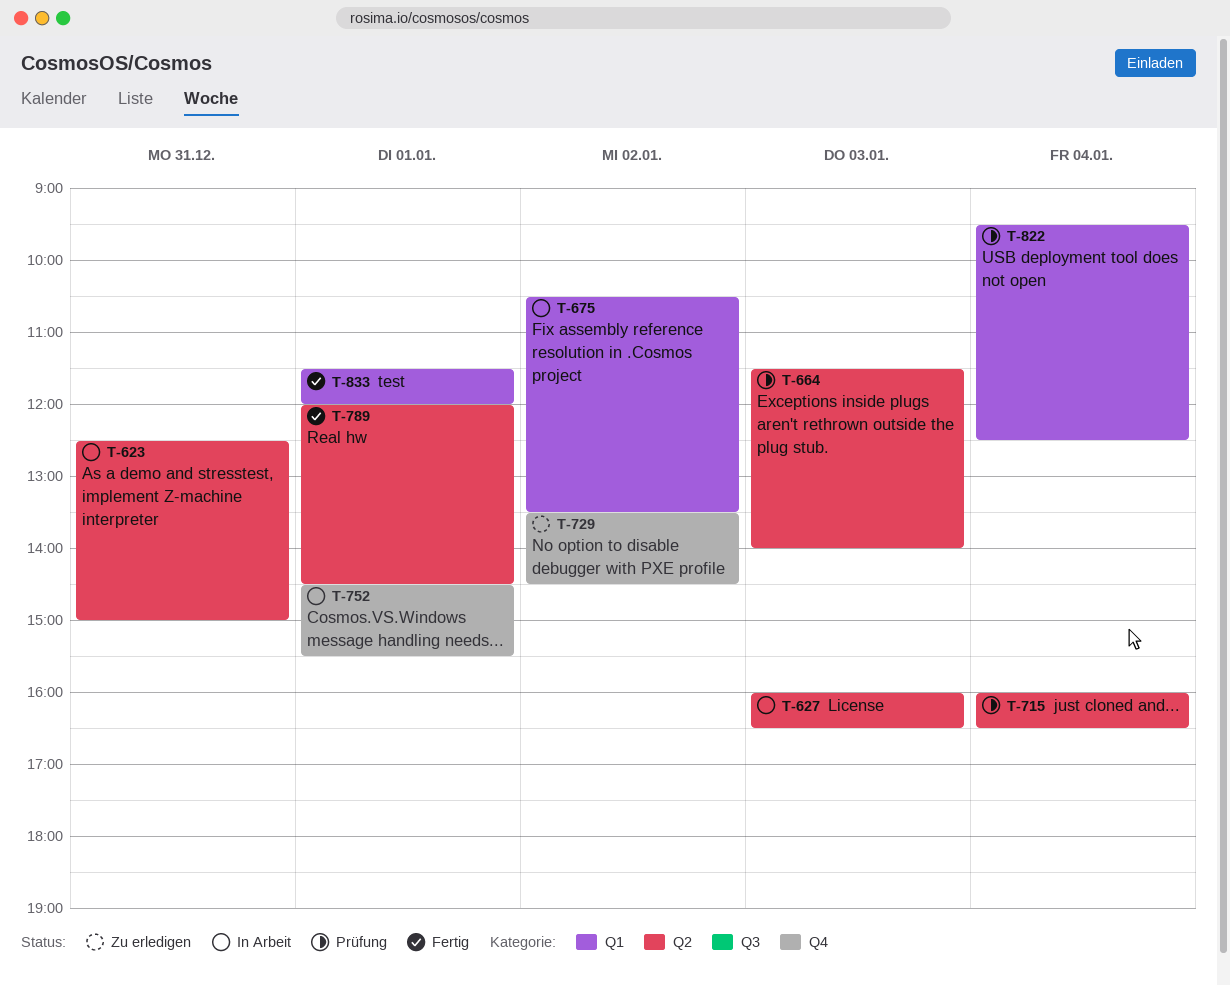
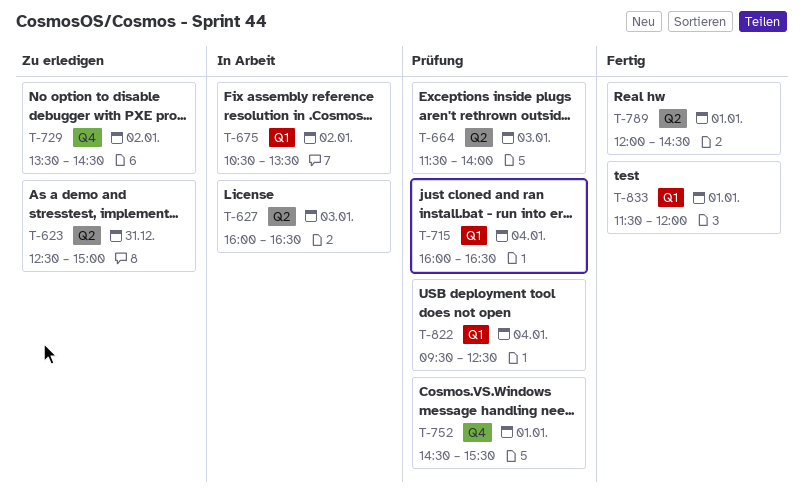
T-623, status: In Arbeit -> Zu erledigen
T-715, label: Q2 -> Q1
T-752, status: In Arbeit -> Prüfung

